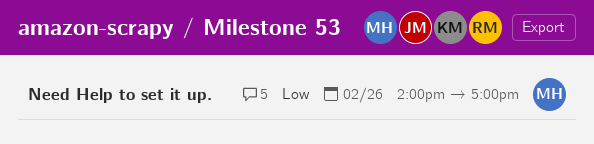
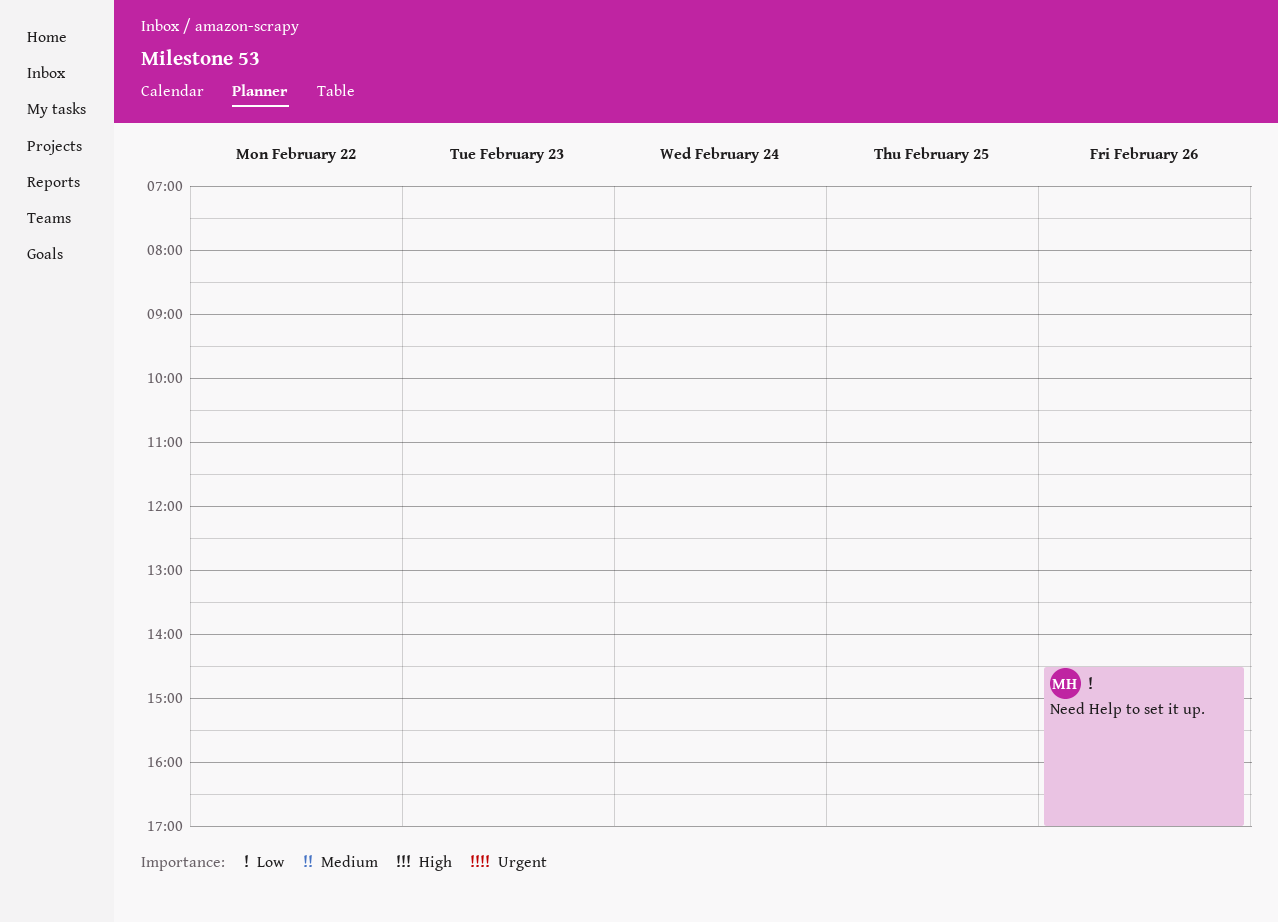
Need Help to set it up., begins: 14:00 -> 14:30

